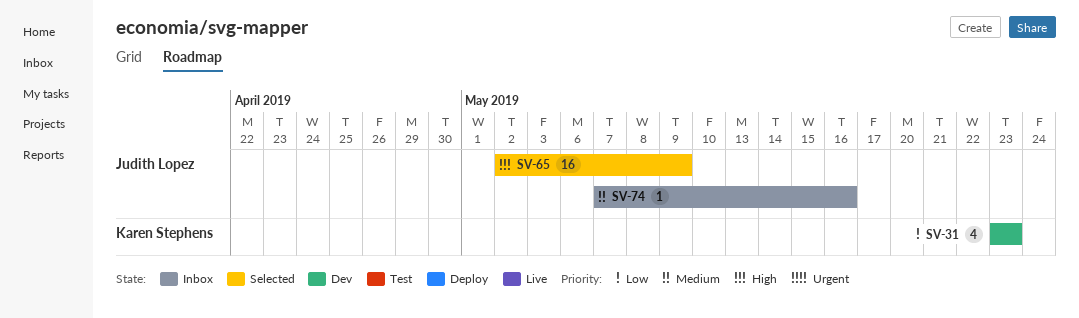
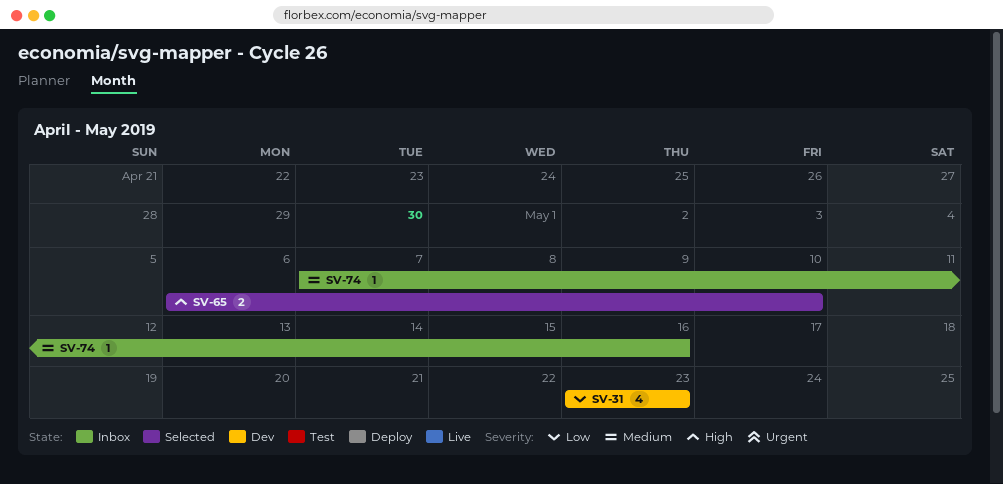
SV-65, estimate: 16 -> 2
SV-65, start: May 2 -> May 6
SV-65, due: May 9 -> May 10

